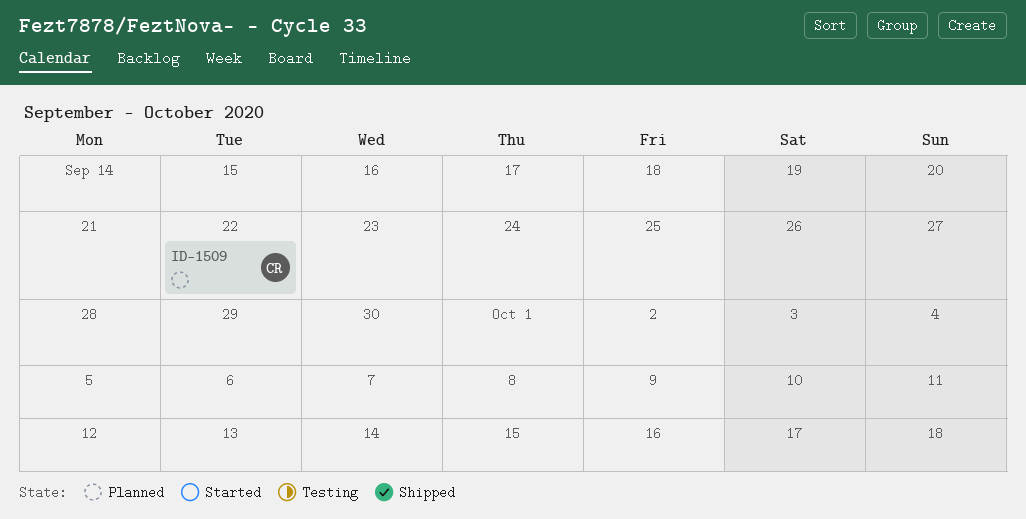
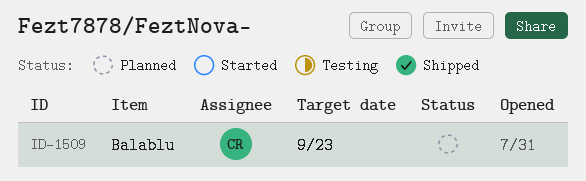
ID-1509, due: Sep 22 -> Sep 23

